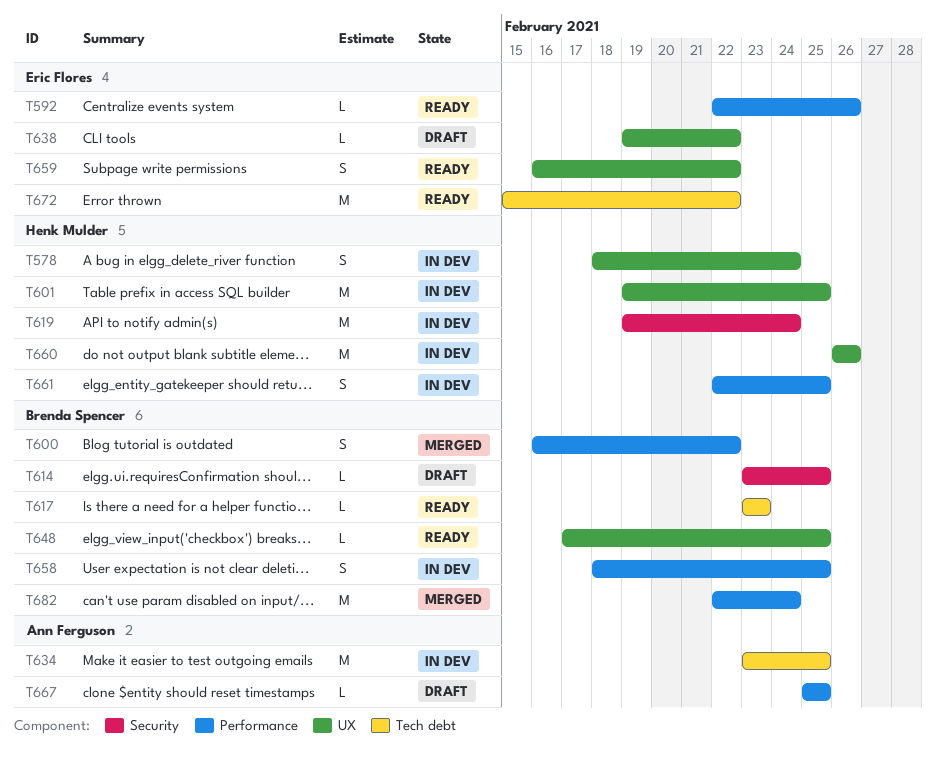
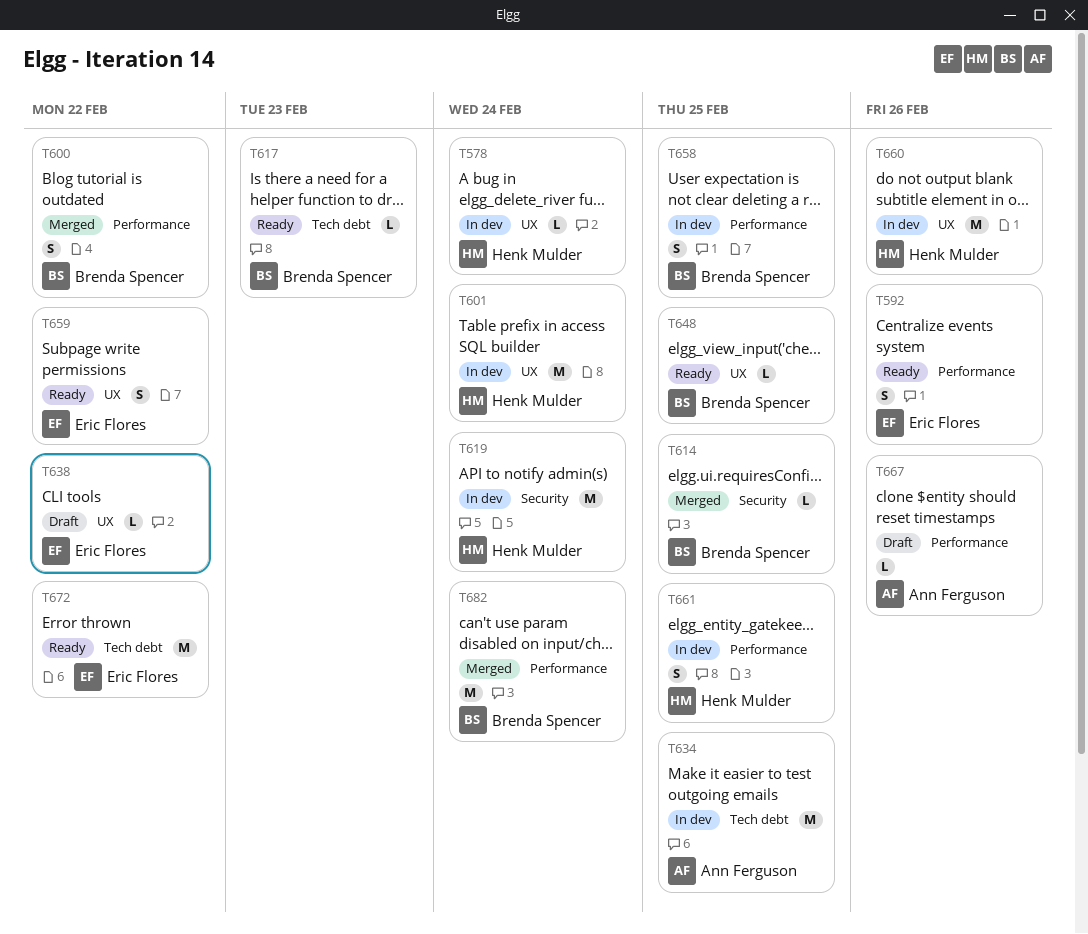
T578, estimate: S -> L
T592, estimate: L -> S
T601, due: Feb 25 -> Feb 24
T614, status: Draft -> Merged
T667, due: Feb 25 -> Feb 26

